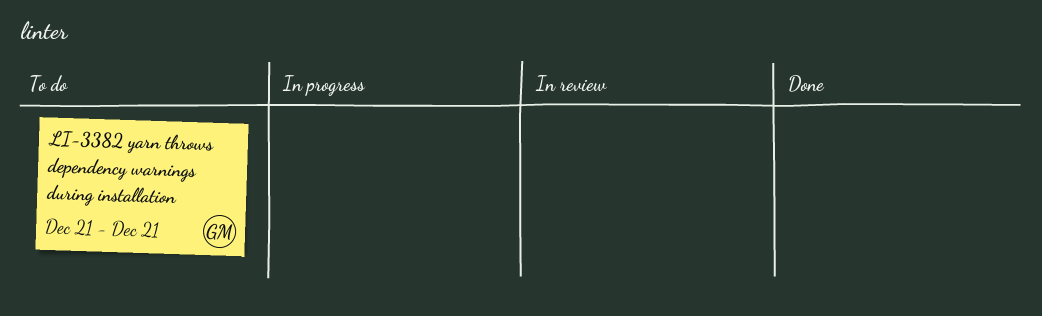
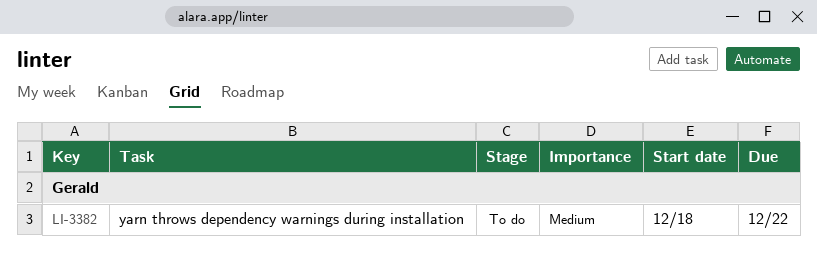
LI-3382, start: Dec 21 -> Dec 18
LI-3382, due: Dec 21 -> Dec 22

